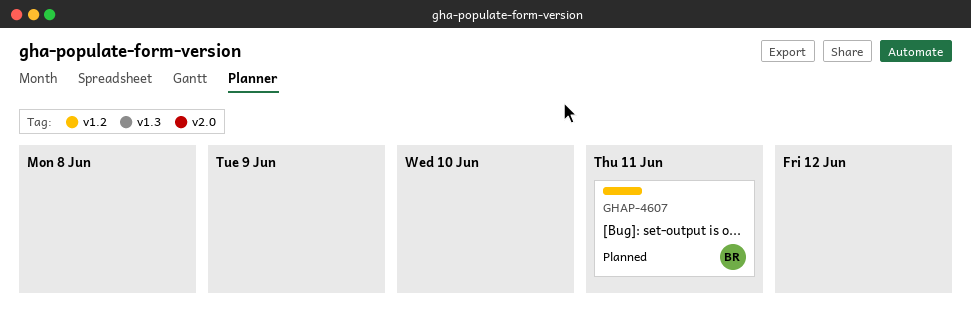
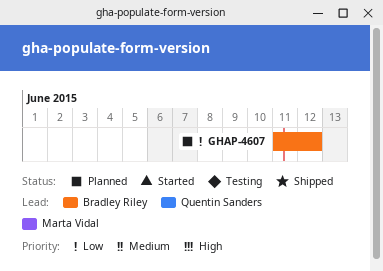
GHAP-4607, due: Jun 11 -> Jun 12

